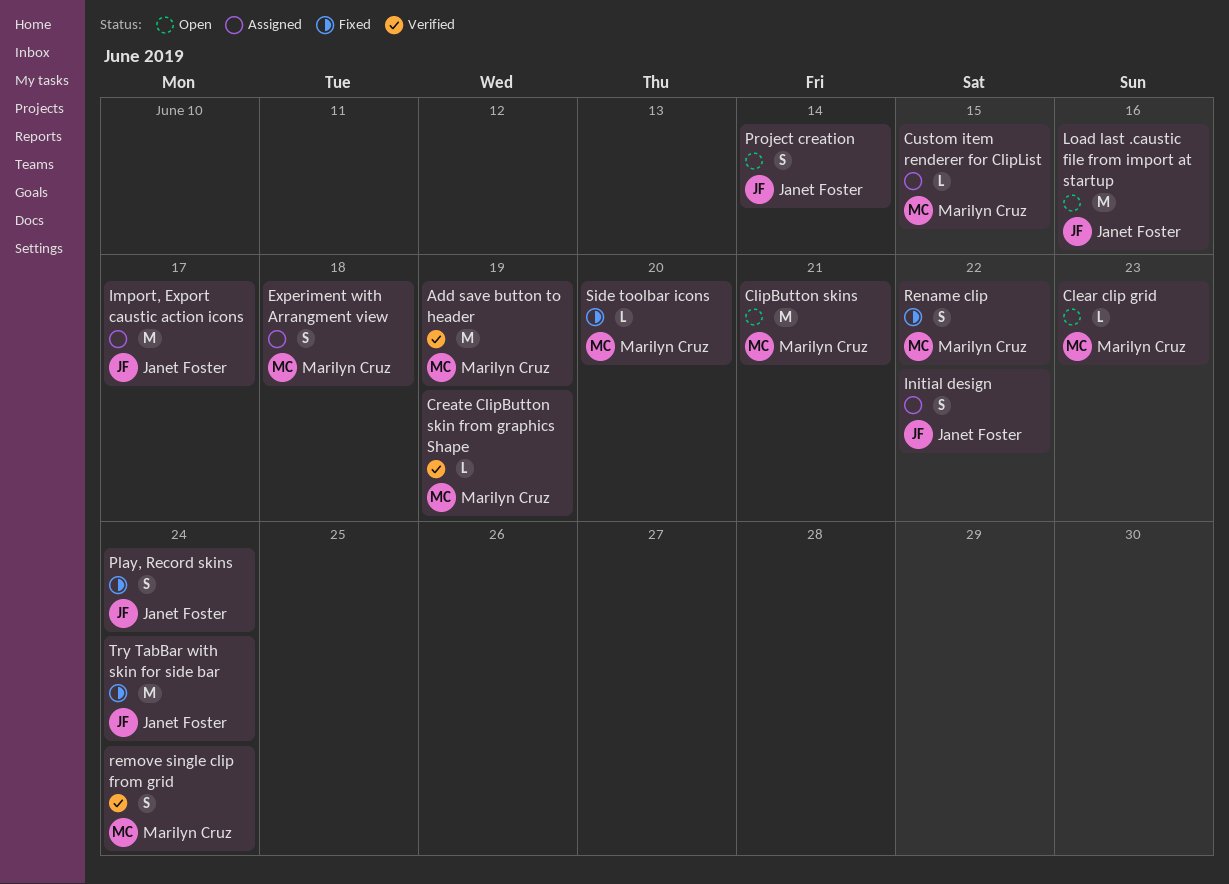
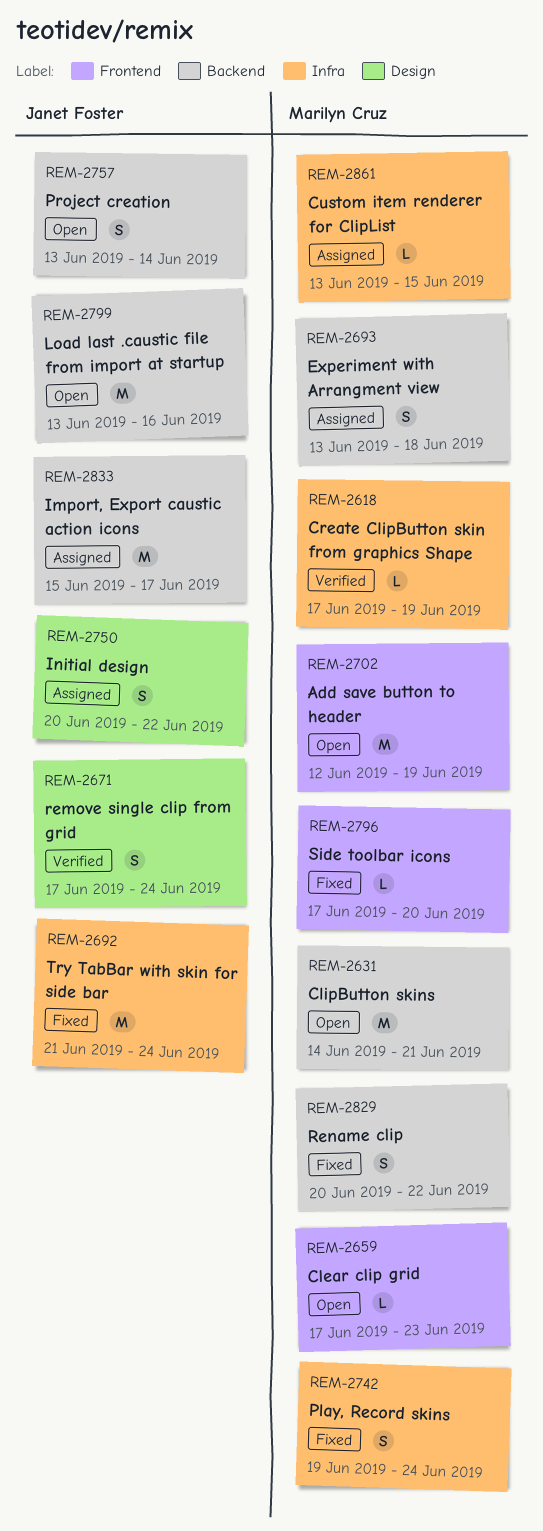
Add save button to header, status: Verified -> Open
Play, Record skins, owner: Janet Foster -> Marilyn Cruz
remove single clip from grid, owner: Marilyn Cruz -> Janet Foster

